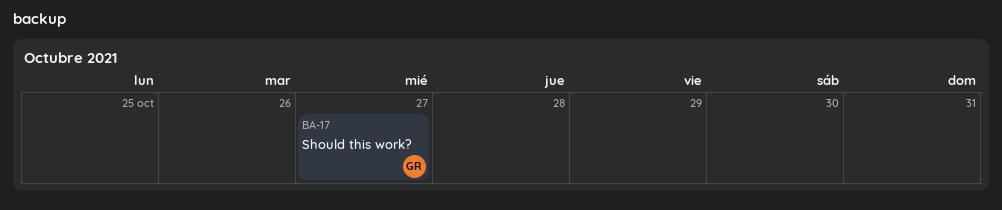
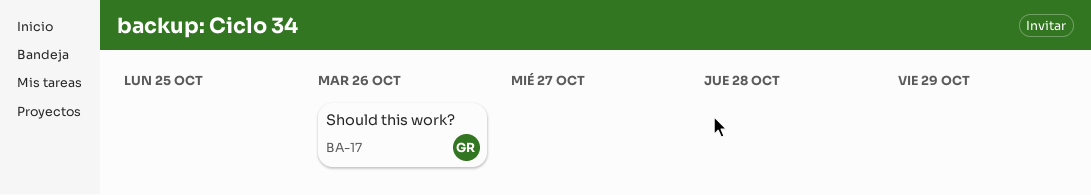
BA-17, due: Oct 27 -> Oct 26

